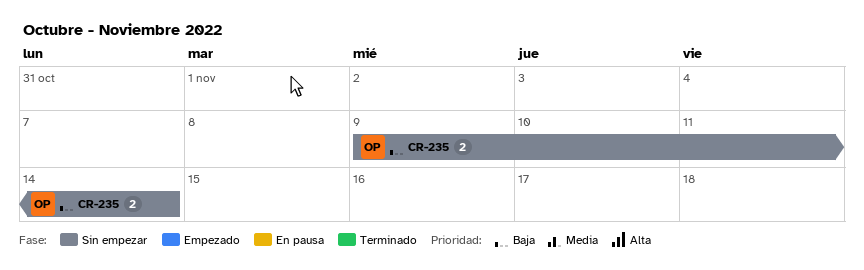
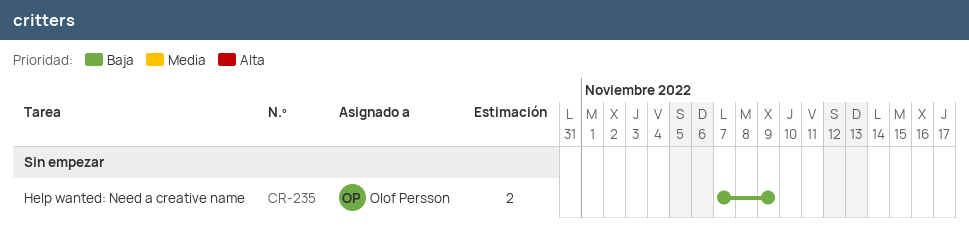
CR-235, start: Nov 9 -> Nov 7
CR-235, due: Nov 14 -> Nov 9

